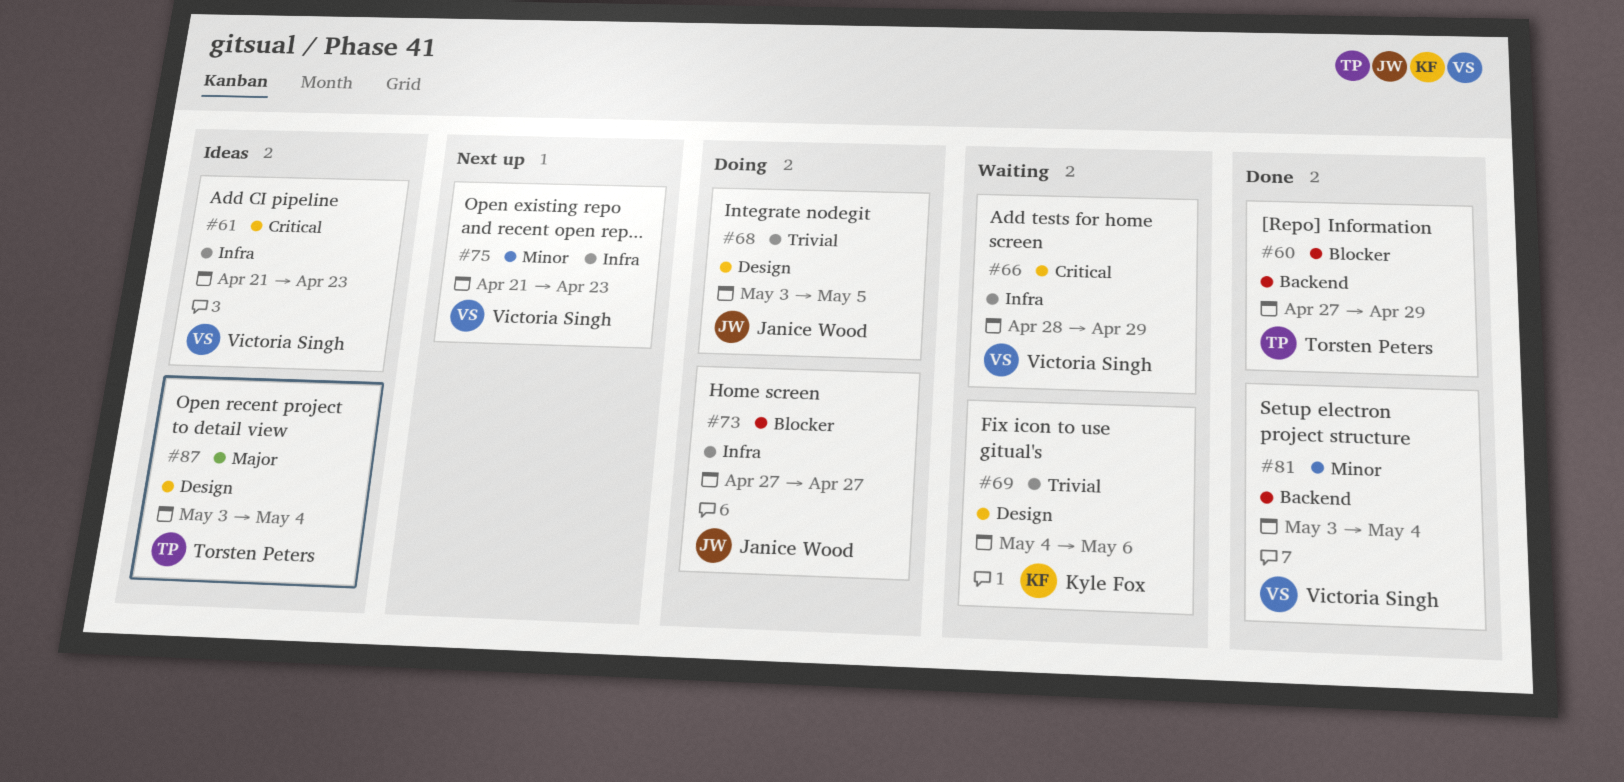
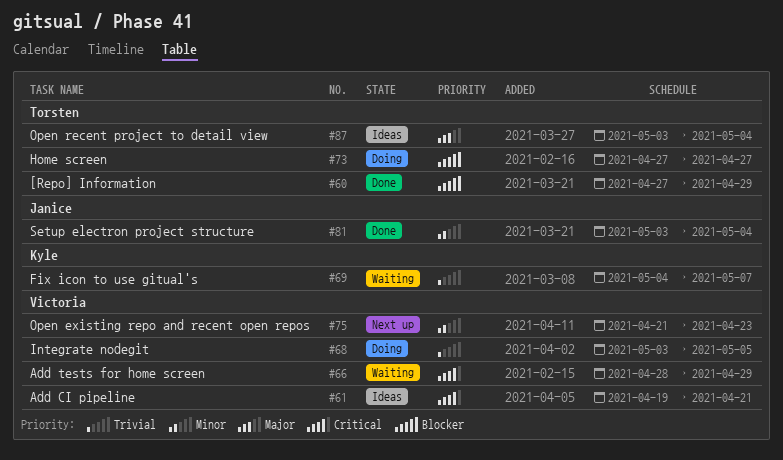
#61, start: Apr 21 -> Apr 19
#61, due: Apr 23 -> Apr 21
#68, owner: Janice Wood -> Victoria Singh
#69, due: May 6 -> May 7
#73, owner: Janice Wood -> Torsten Peters
#81, owner: Victoria Singh -> Janice Wood

